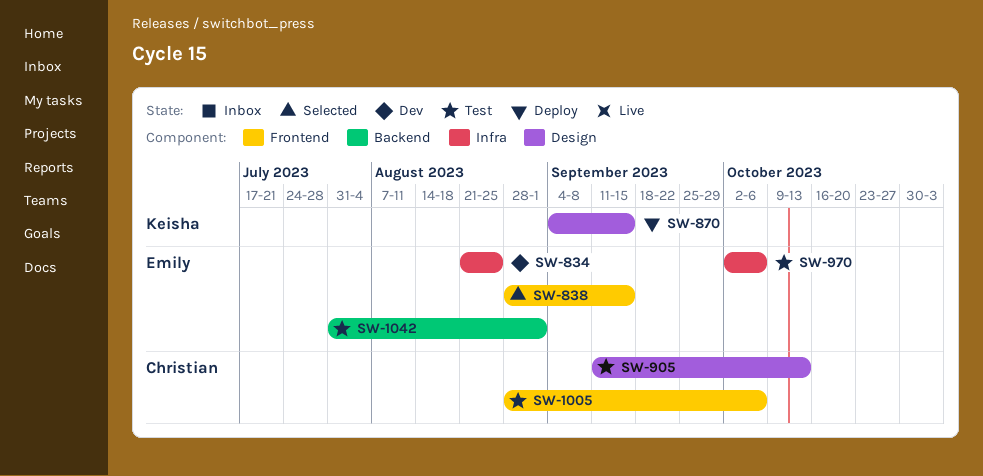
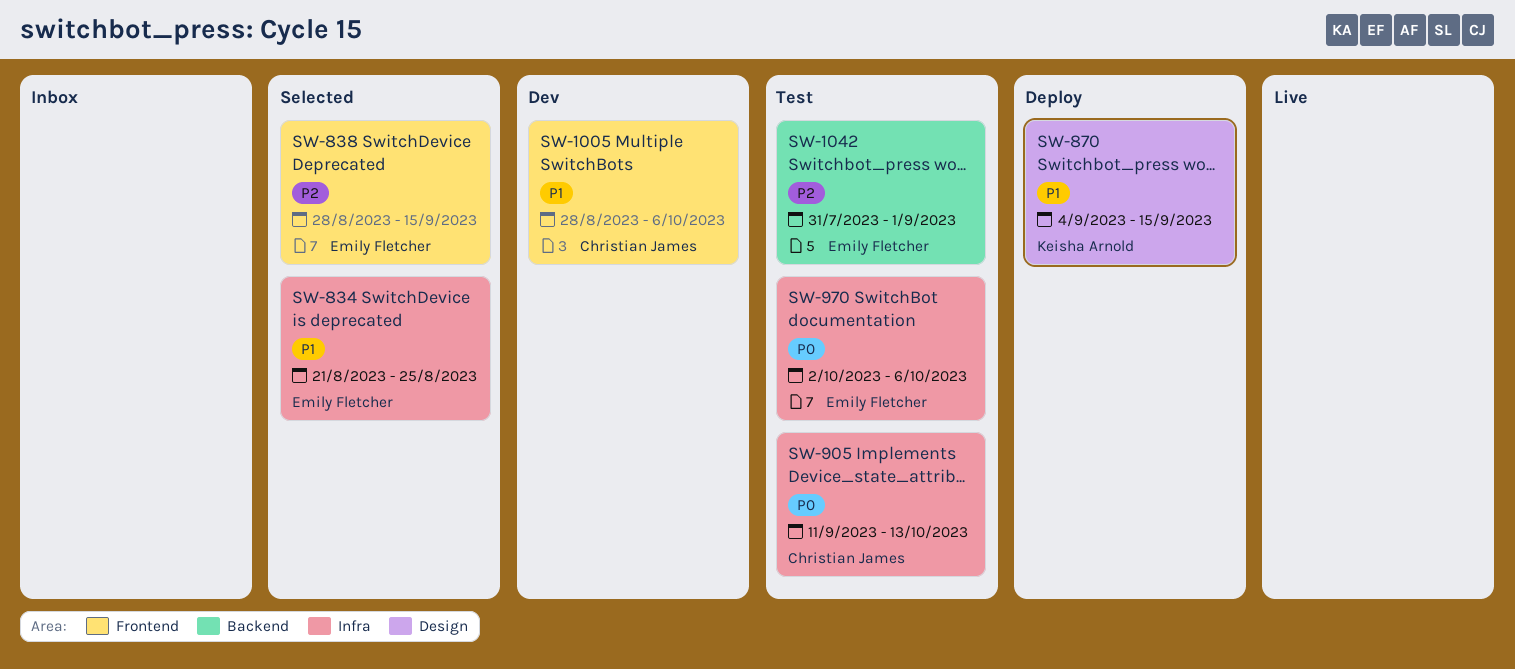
SW-834, status: Dev -> Selected
SW-905, label: Design -> Infra
SW-1005, status: Test -> Dev

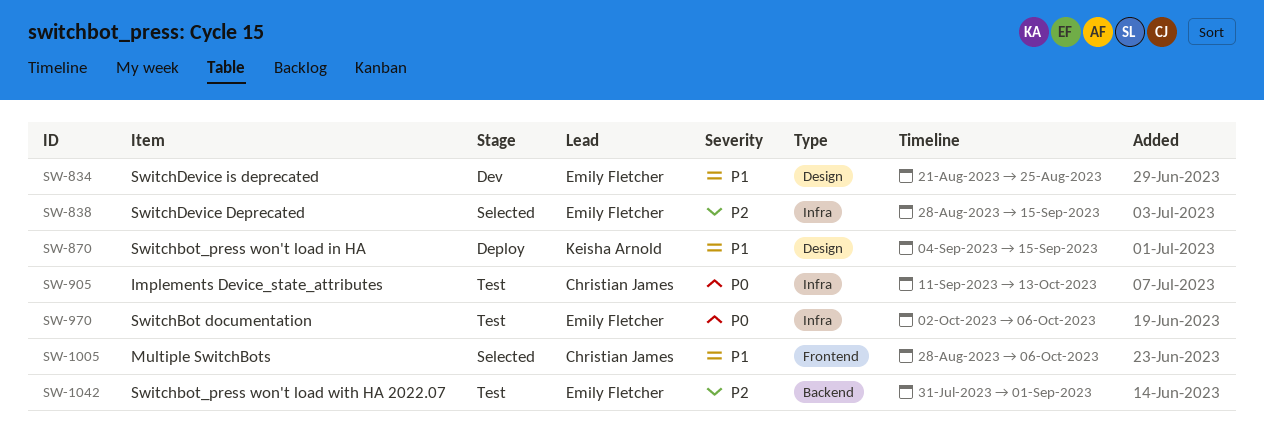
SW-834, status: Selected -> Dev
SW-834, label: Infra -> Design
SW-838, label: Frontend -> Infra
SW-1005, status: Dev -> Selected

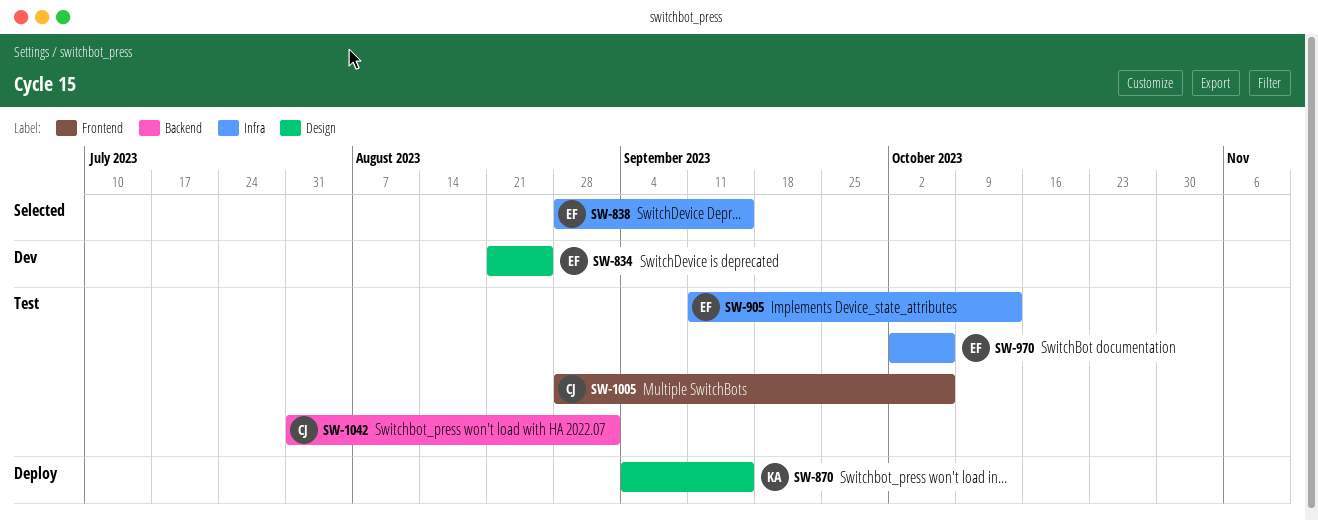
SW-905, owner: Christian James -> Emily Fletcher
SW-1005, status: Selected -> Test
SW-1042, owner: Emily Fletcher -> Christian James

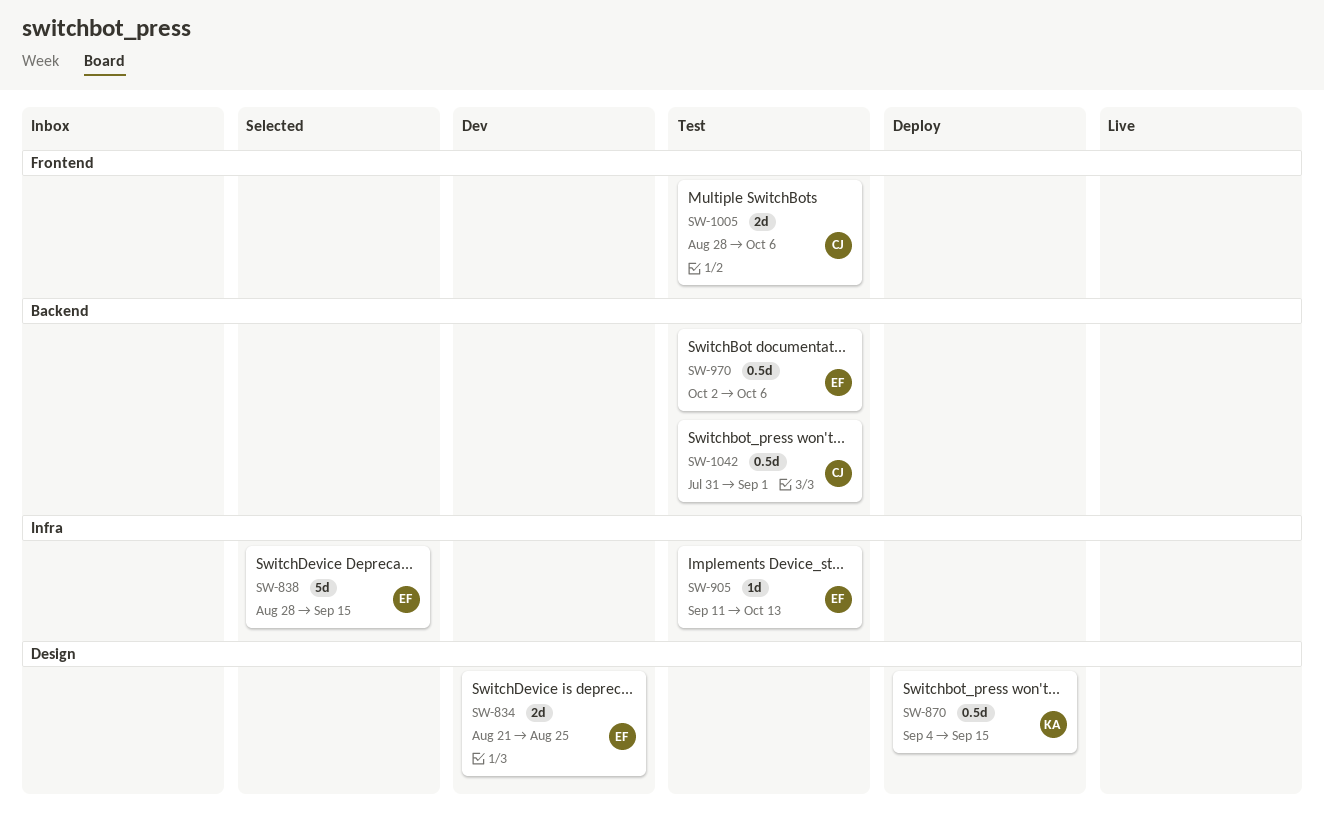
SW-970, label: Infra -> Backend

